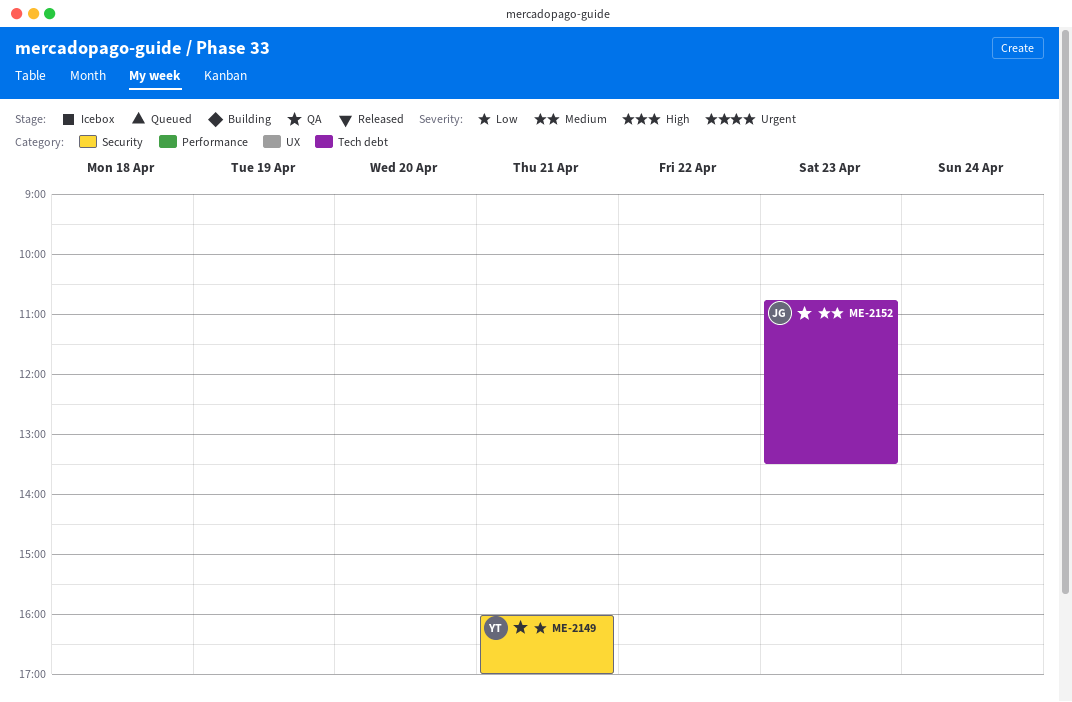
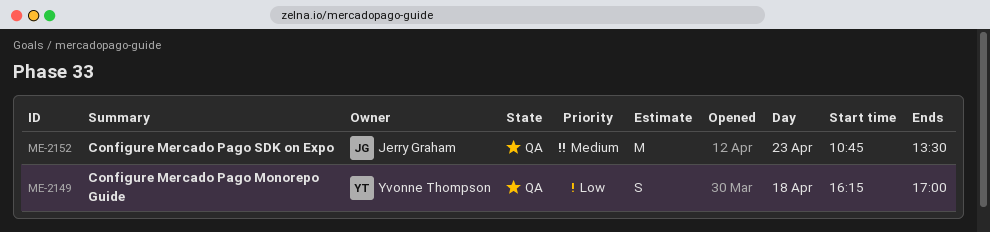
ME-2149, day: Apr 21 -> Apr 18
ME-2149, begins: 16:00 -> 16:15

